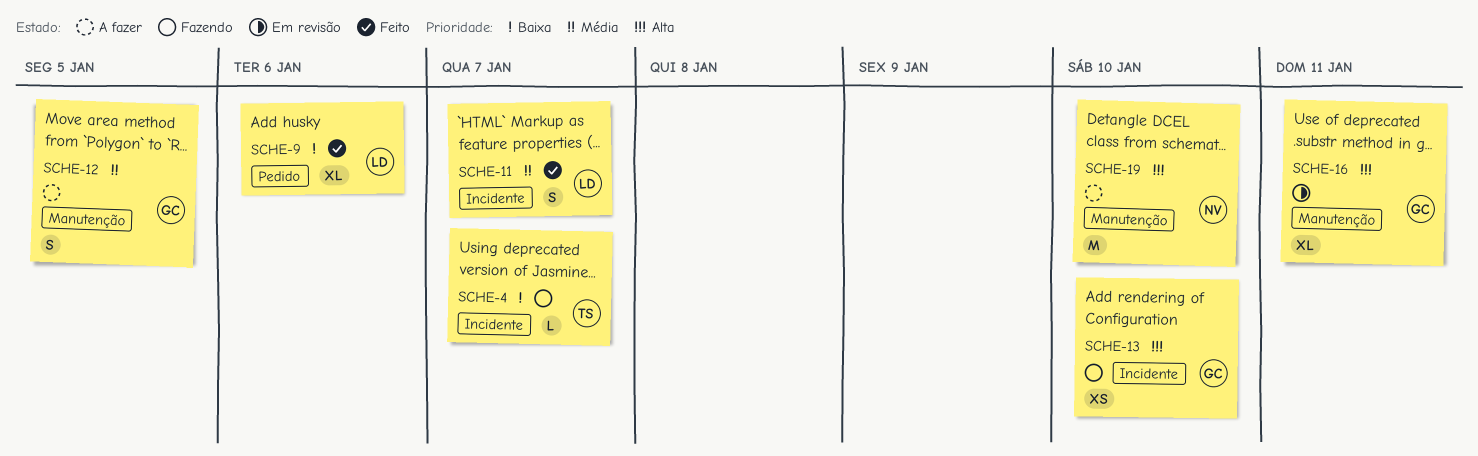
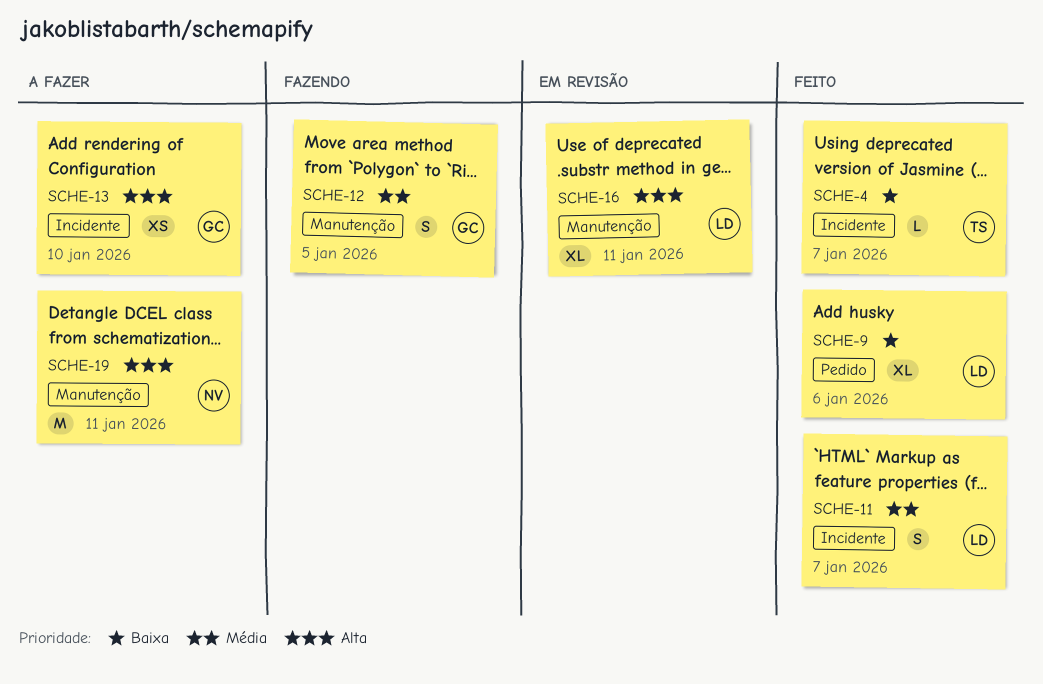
SCHE-4, status: Fazendo -> Feito
SCHE-12, status: A fazer -> Fazendo
SCHE-13, status: Fazendo -> A fazer
SCHE-16, owner: GC -> LD
SCHE-19, due: Jan 10 -> Jan 11

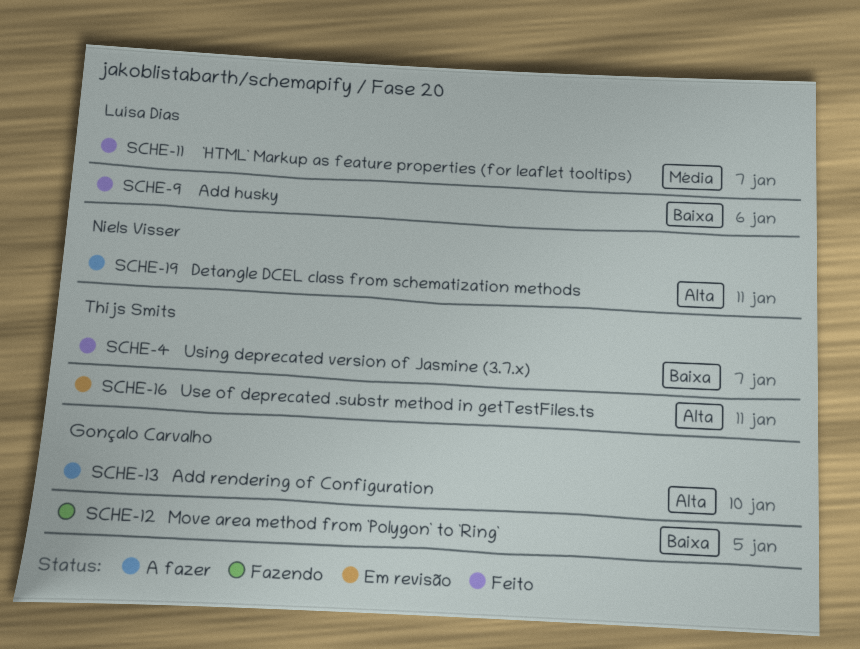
SCHE-12, priority: Média -> Baixa
SCHE-16, owner: Luísa Dias -> Thijs Smits

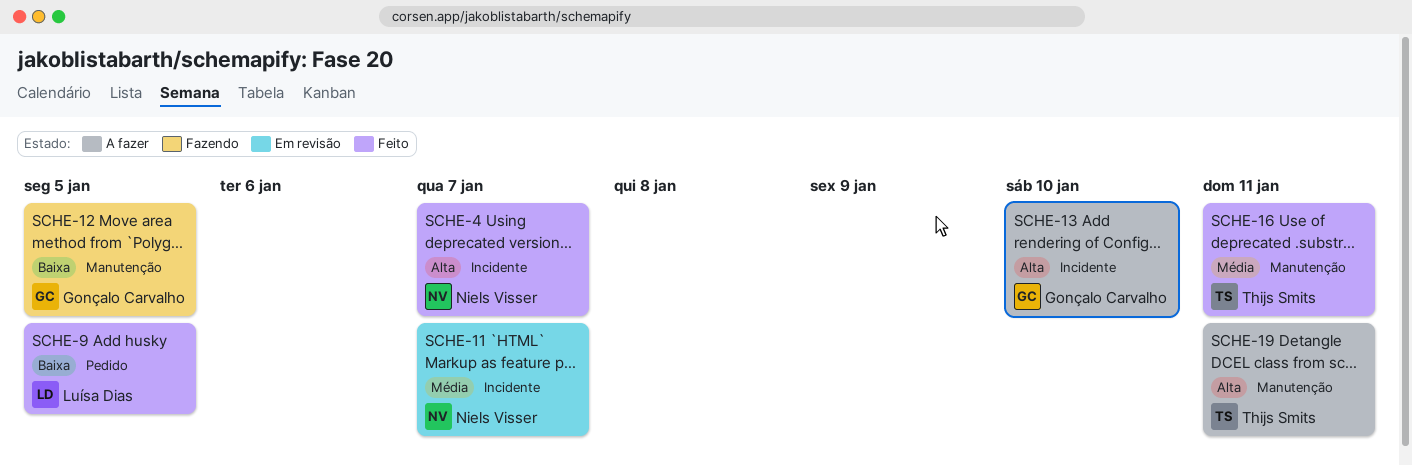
SCHE-4, owner: Thijs Smits -> Niels Visser
SCHE-4, priority: Baixa -> Alta
SCHE-9, due: Jan 6 -> Jan 5
SCHE-11, status: Feito -> Em revisão
SCHE-11, owner: Luísa Dias -> Niels Visser
SCHE-16, status: Em revisão -> Feito
SCHE-16, priority: Alta -> Média
SCHE-19, owner: Niels Visser -> Thijs Smits

